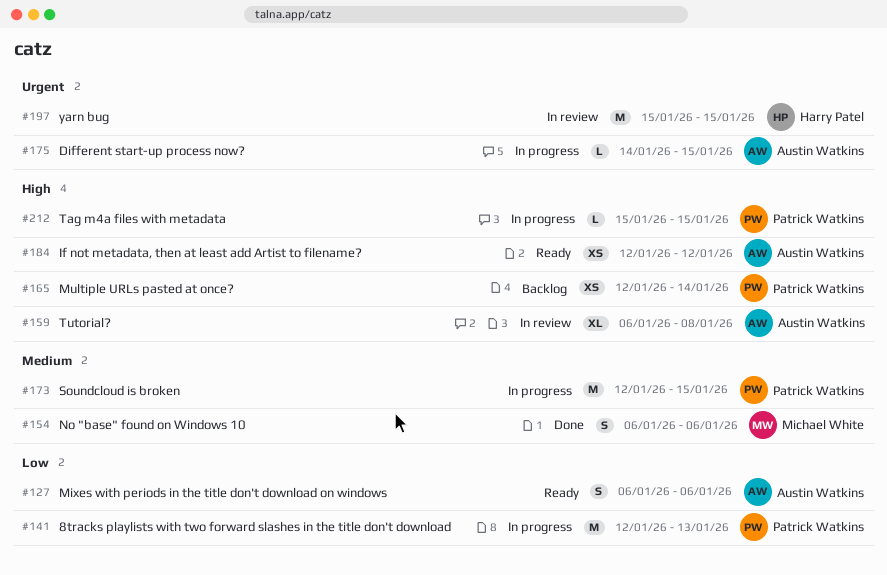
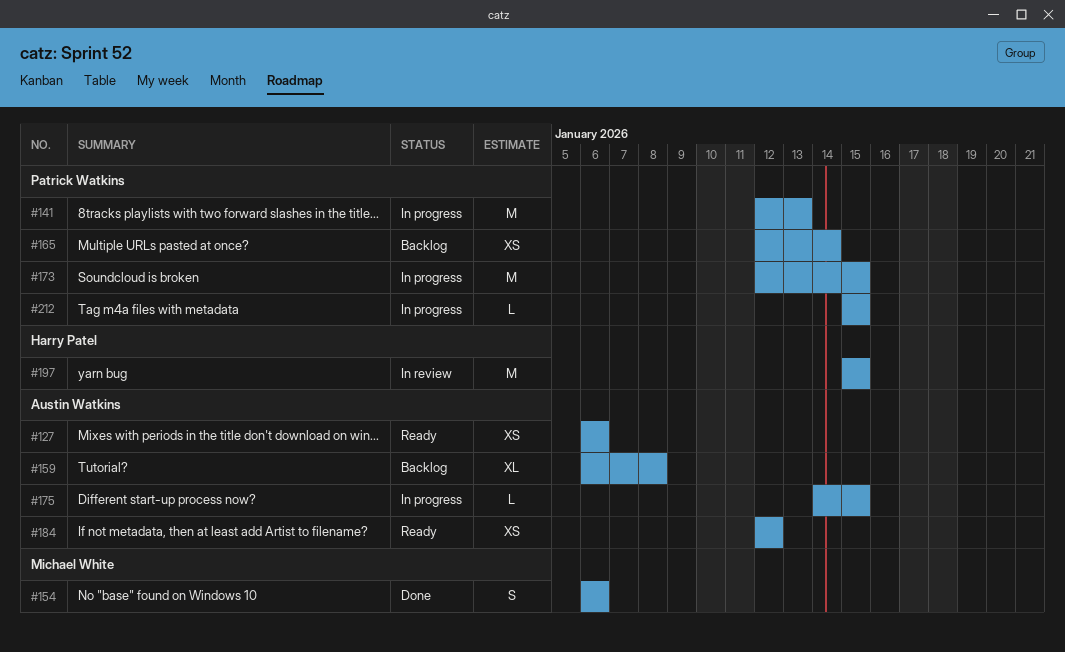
#127, estimate: S -> XS
#159, status: In review -> Backlog

